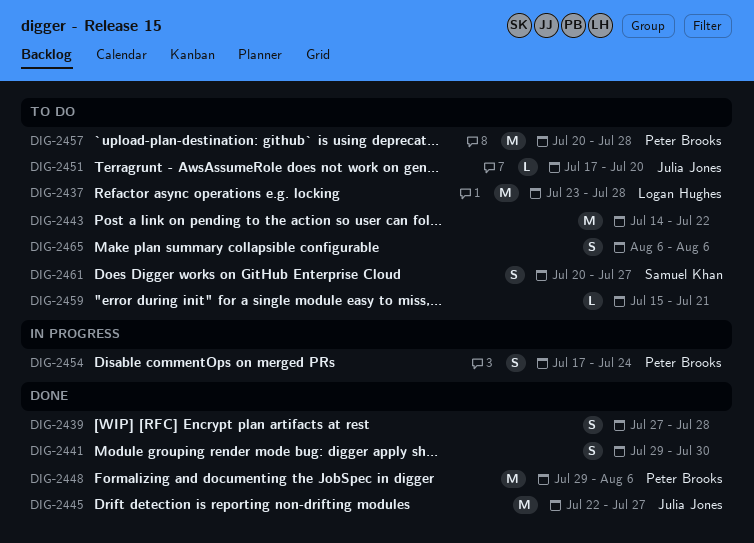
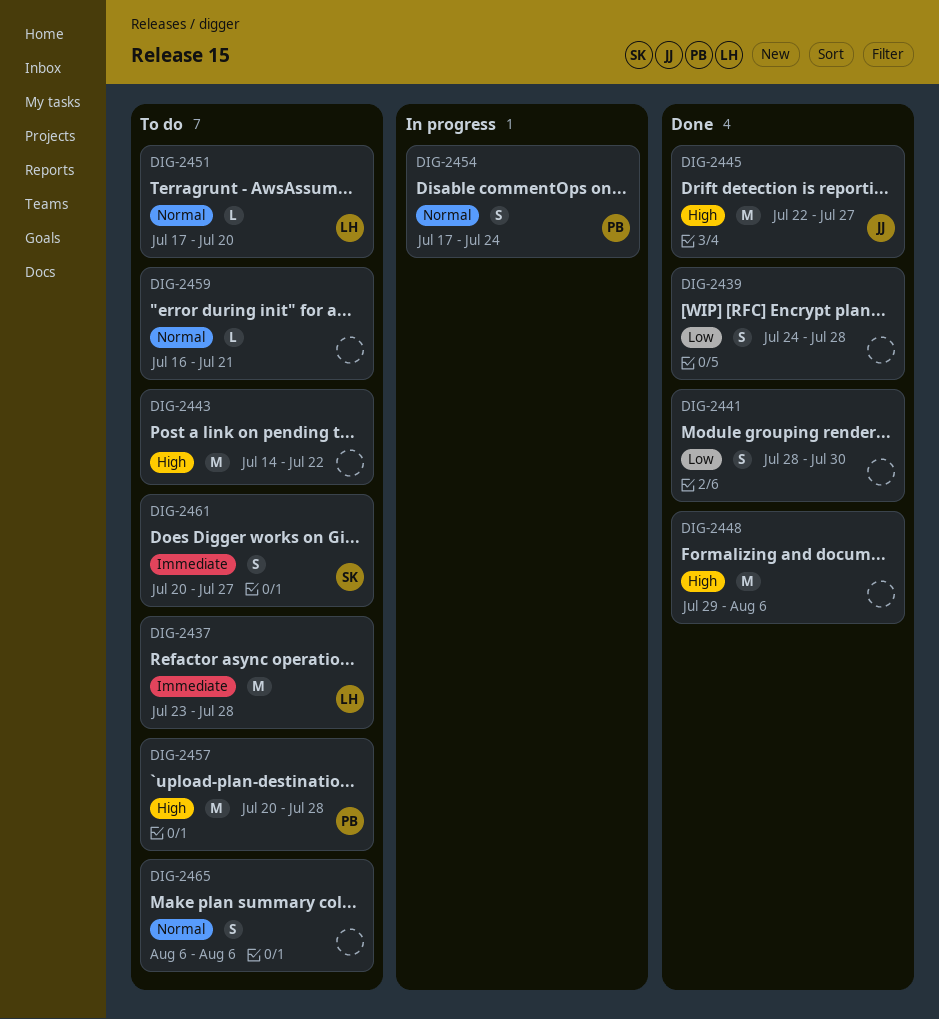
DIG-2439, start: Jul 27 -> Jul 24
DIG-2441, start: Jul 29 -> Jul 28
DIG-2448, owner: Peter Brooks -> none
DIG-2451, owner: Julia Jones -> Logan Hughes
DIG-2459, start: Jul 15 -> Jul 16

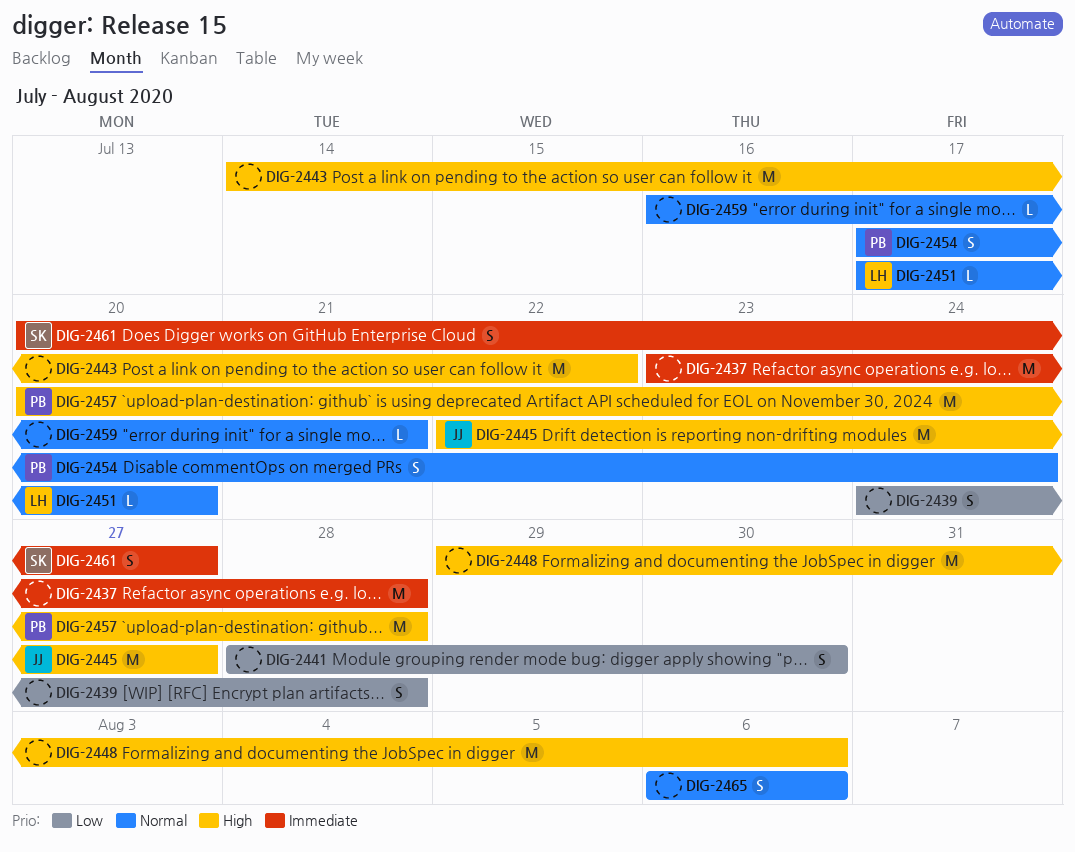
DIG-2437, owner: LH -> none

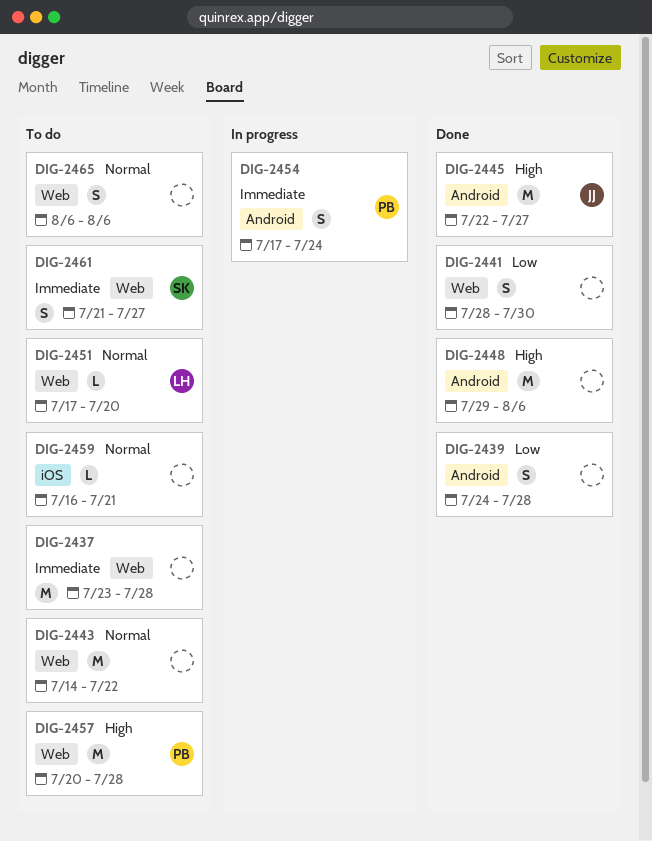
DIG-2443, priority: High -> Normal
DIG-2454, priority: Normal -> Immediate
DIG-2461, start: Jul 20 -> Jul 21

